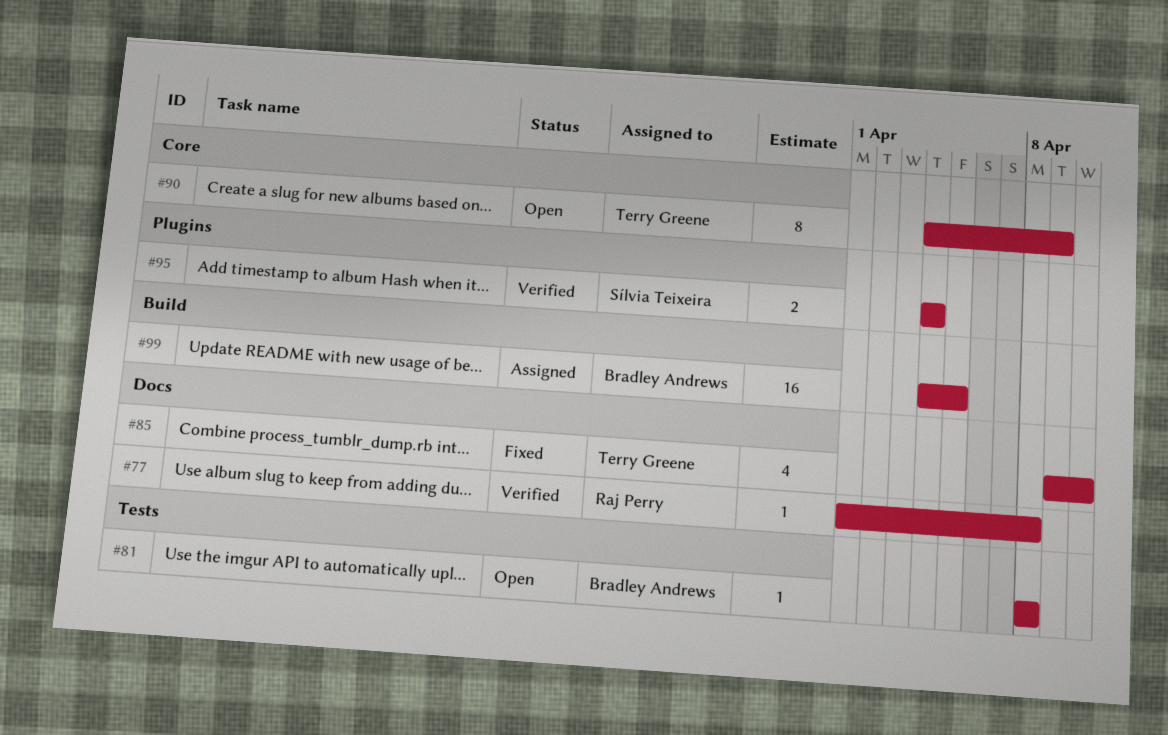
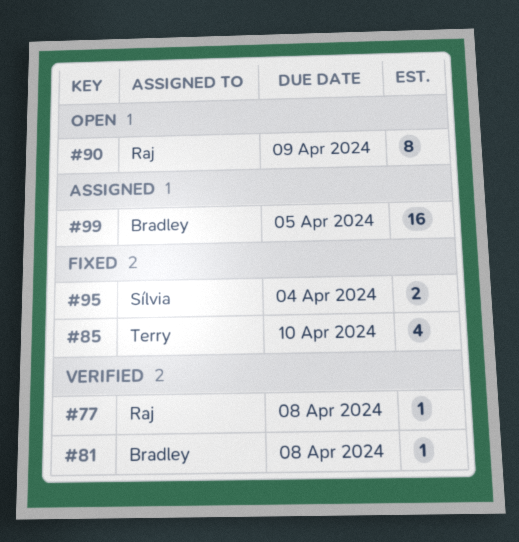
#81, status: Open -> Verified
#90, owner: Terry Greene -> Raj Perry
#95, status: Verified -> Fixed

